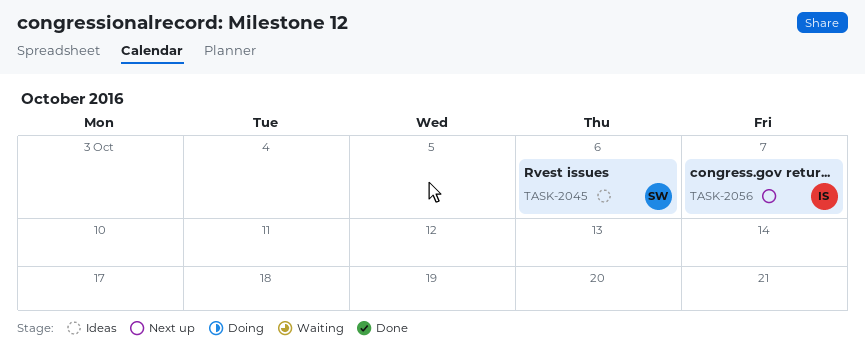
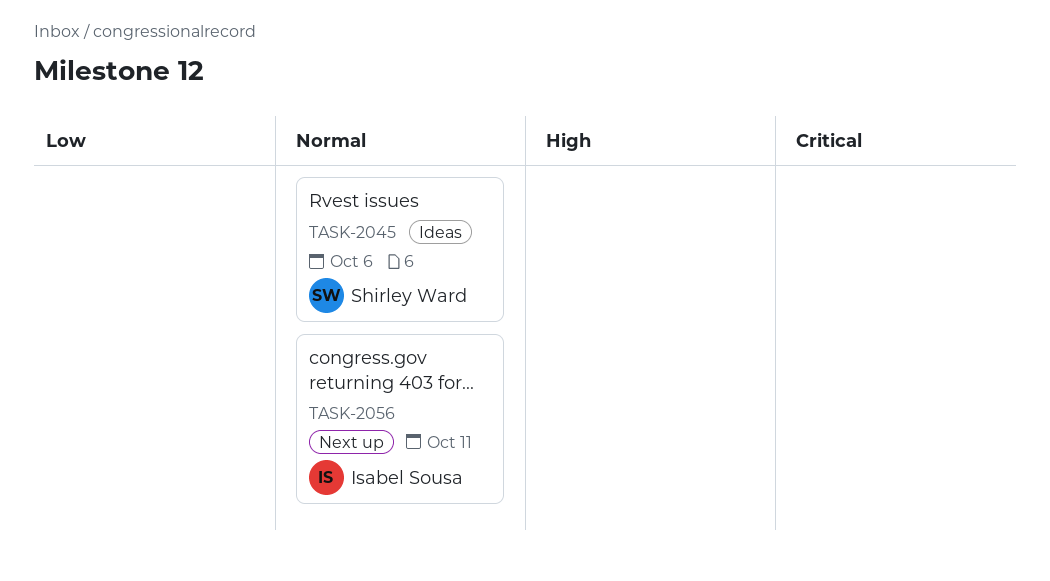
TASK-2056, due: Oct 7 -> Oct 11

